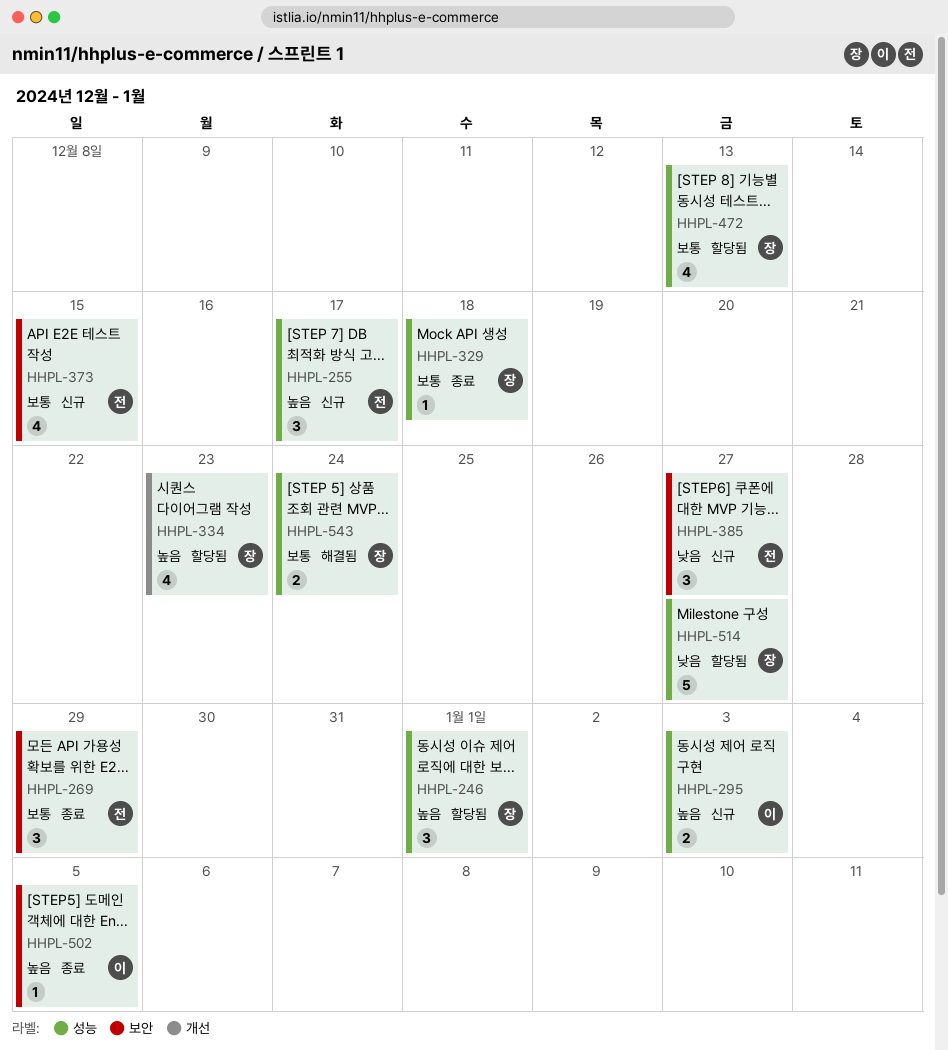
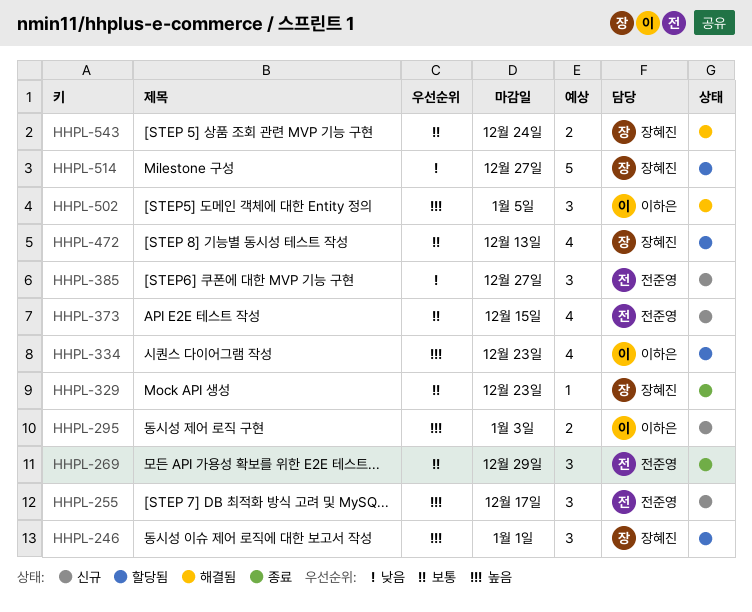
HHPL-329, due: Dec 18 -> Dec 23
HHPL-334, owner: 장혜진 -> 이하은
HHPL-502, status: 종료 -> 해결됨
HHPL-502, estimate: 1 -> 3

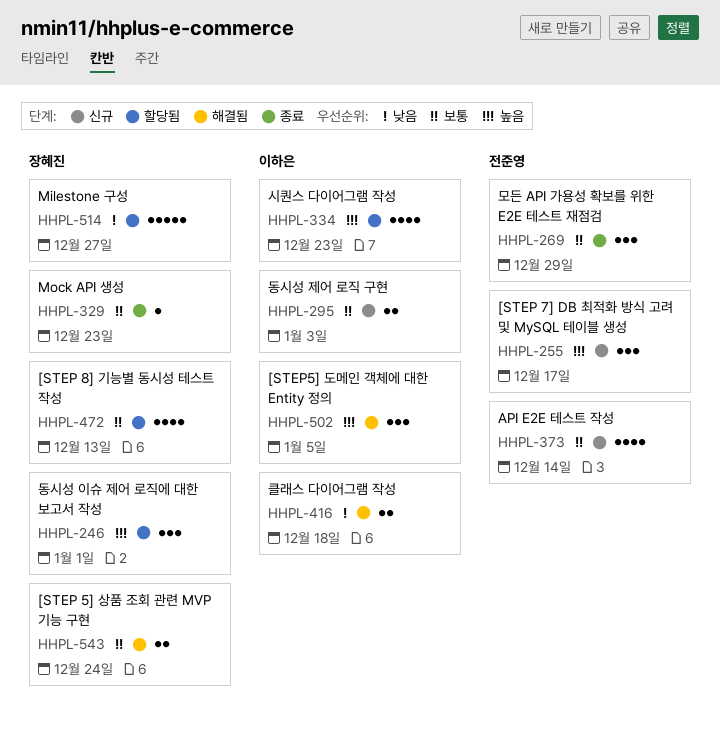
HHPL-295, priority: 높음 -> 보통
HHPL-373, due: Dec 15 -> Dec 14
HHPL-385: present -> none
HHPL-416: none -> present

